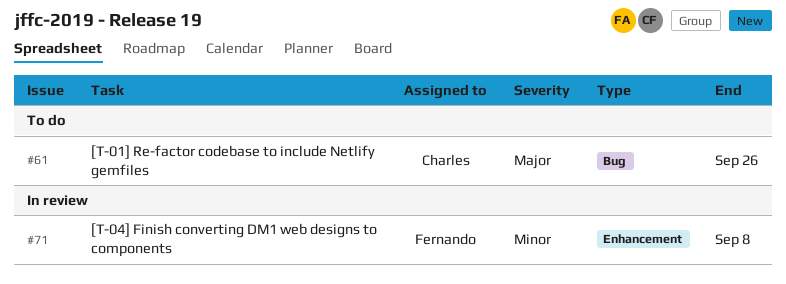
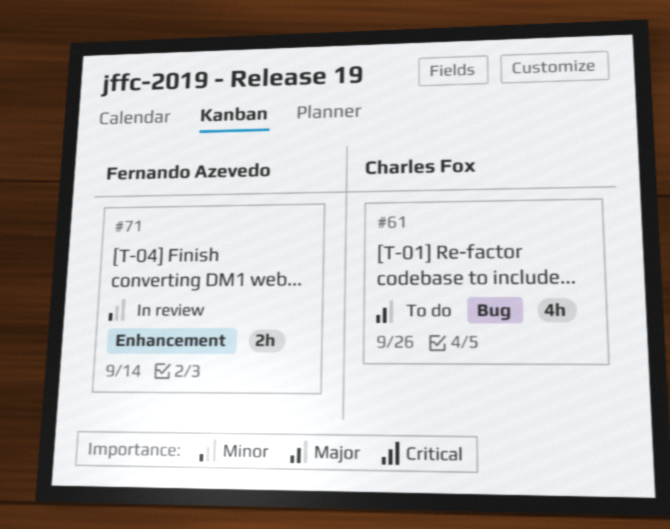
#71, due: Sep 8 -> Sep 14

